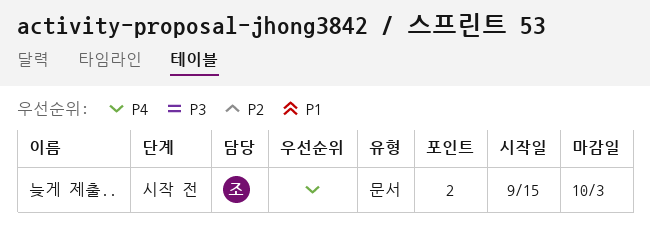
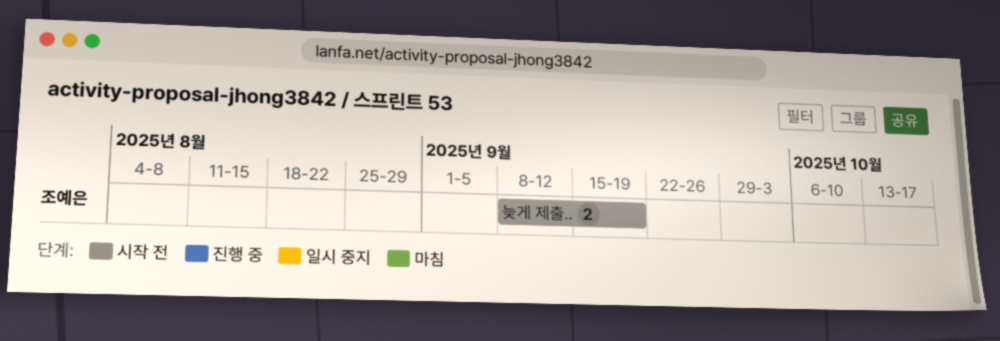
늦게 제출.., start: Sep 15 -> Sep 8
늦게 제출.., due: Oct 3 -> Sep 19

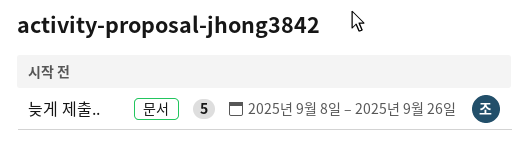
늦게 제출.., estimate: 2 -> 5
늦게 제출.., due: Sep 19 -> Sep 26

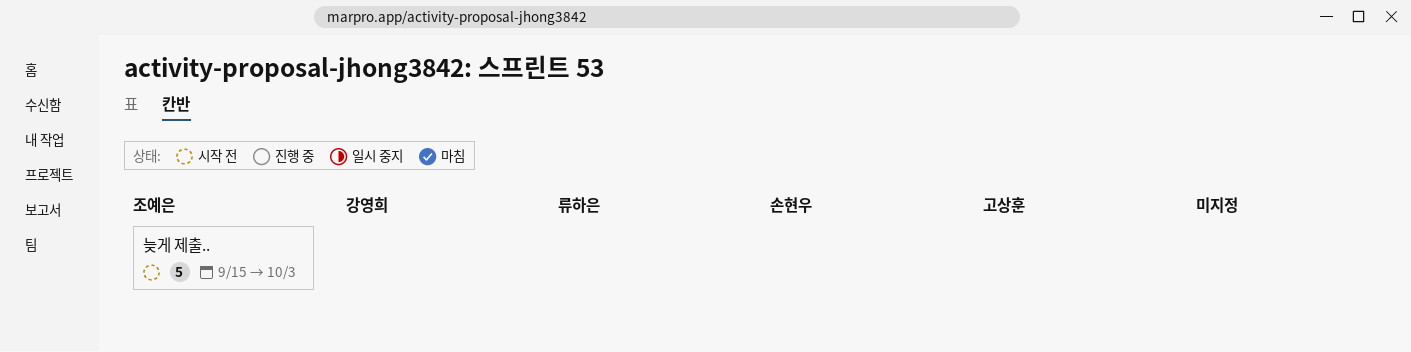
늦게 제출.., start: Sep 8 -> Sep 15
늦게 제출.., due: Sep 26 -> Oct 3

